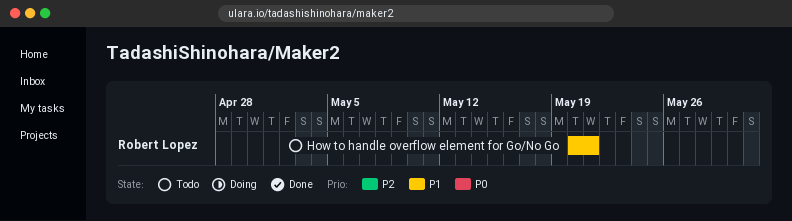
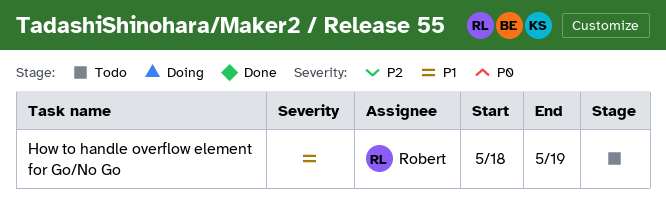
How to handle overflow element for Go/No Go, start: May 20 -> May 18
How to handle overflow element for Go/No Go, due: May 21 -> May 19

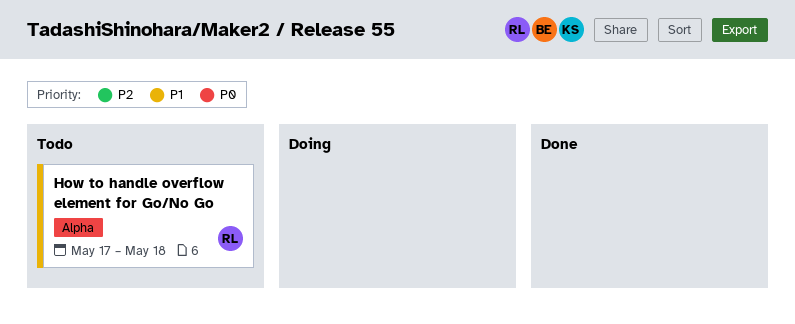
How to handle overflow element for Go/No Go, start: May 18 -> May 17
How to handle overflow element for Go/No Go, due: May 19 -> May 18

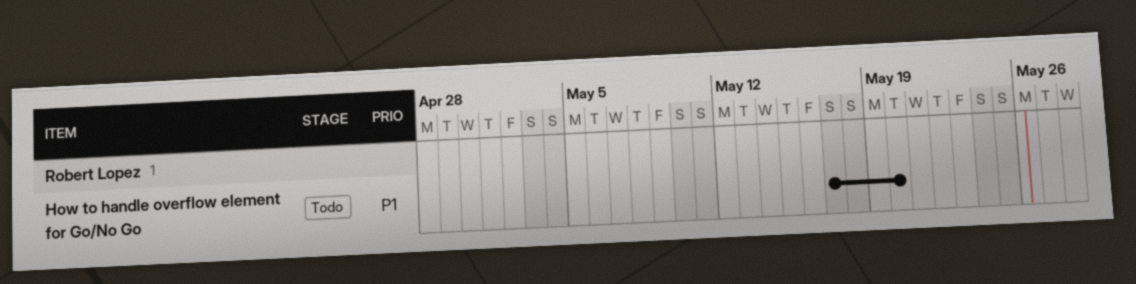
How to handle overflow element for Go/No Go, due: May 18 -> May 20

